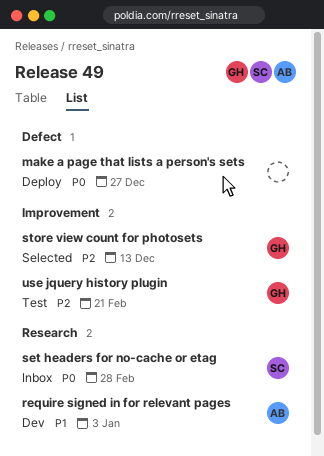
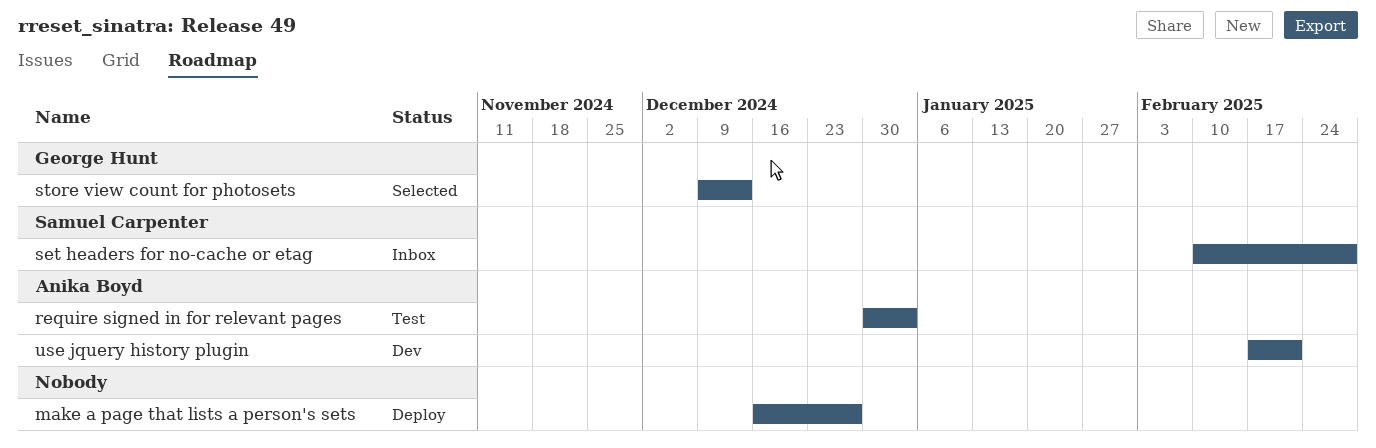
require signed in for relevant pages, status: Dev -> Test
use jquery history plugin, status: Test -> Dev
use jquery history plugin, owner: George Hunt -> Anika Boyd

